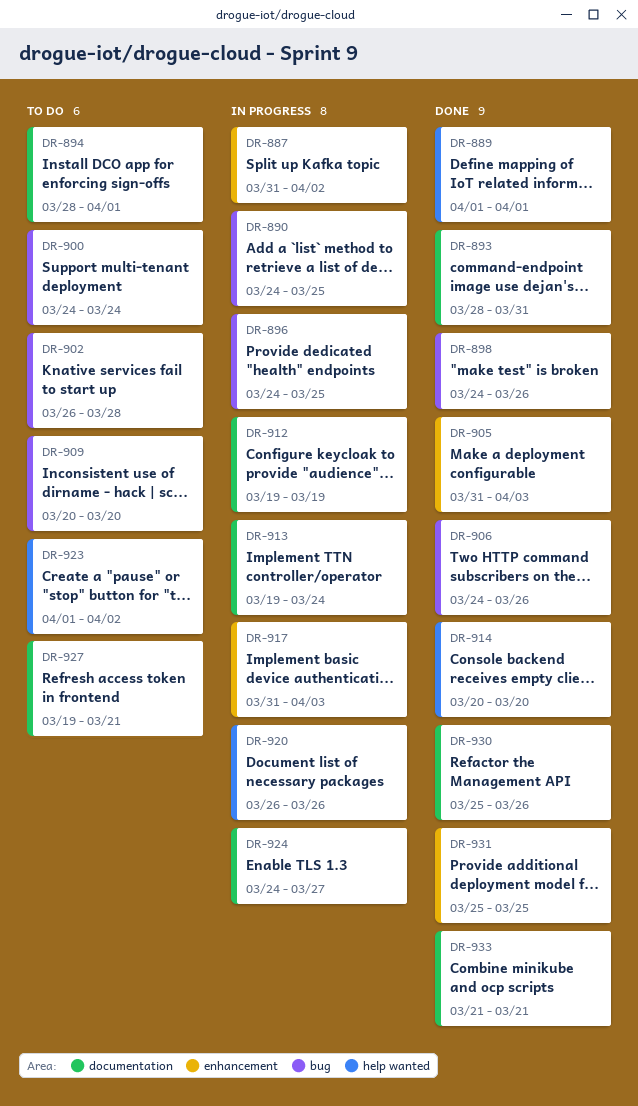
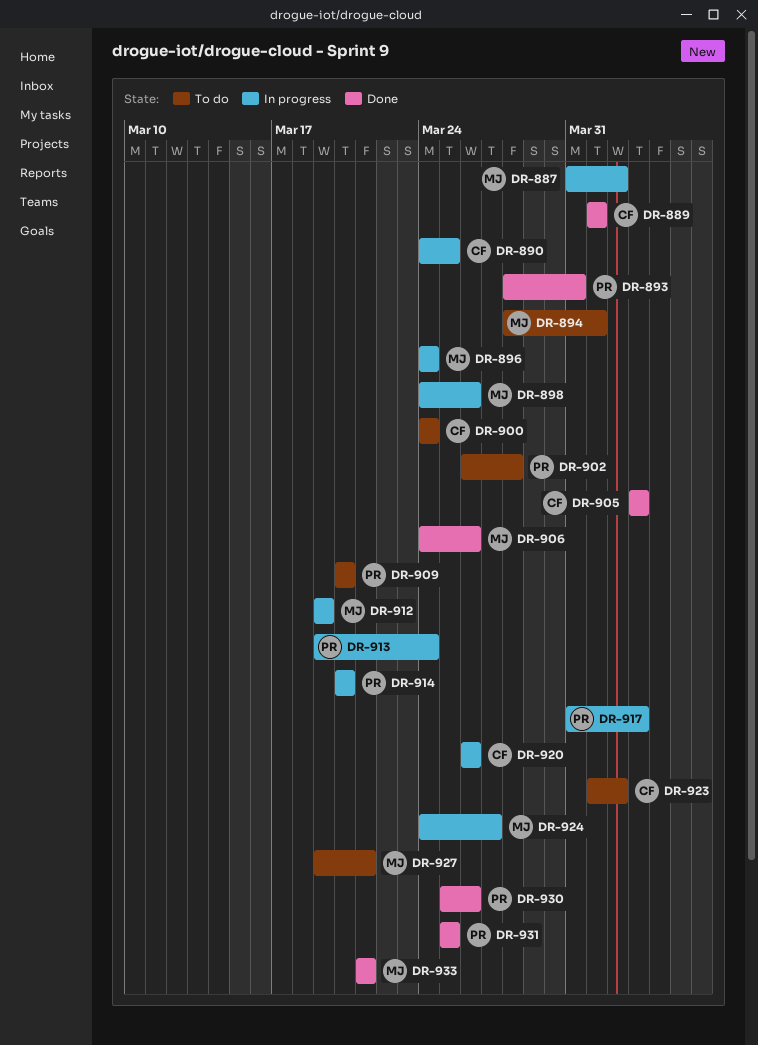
DR-896, due: Mar 25 -> Mar 24
DR-898, status: Done -> In progress
DR-905, start: Mar 31 -> Apr 3
DR-914, status: Done -> In progress

